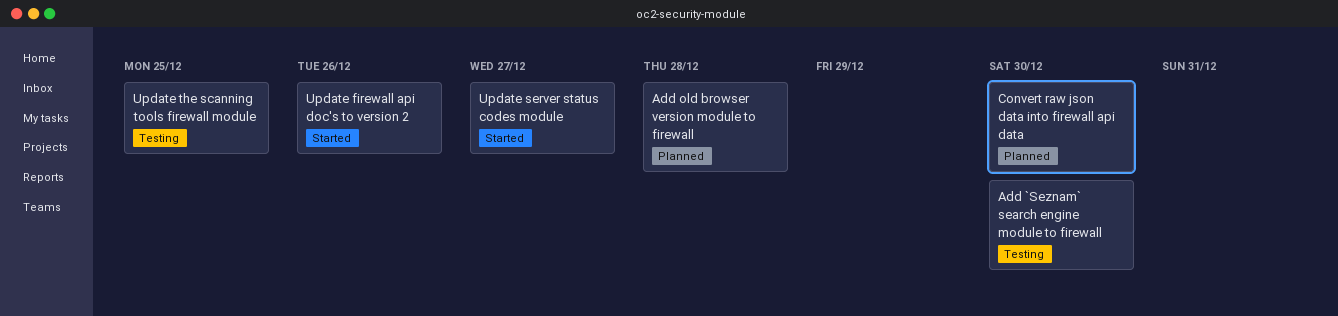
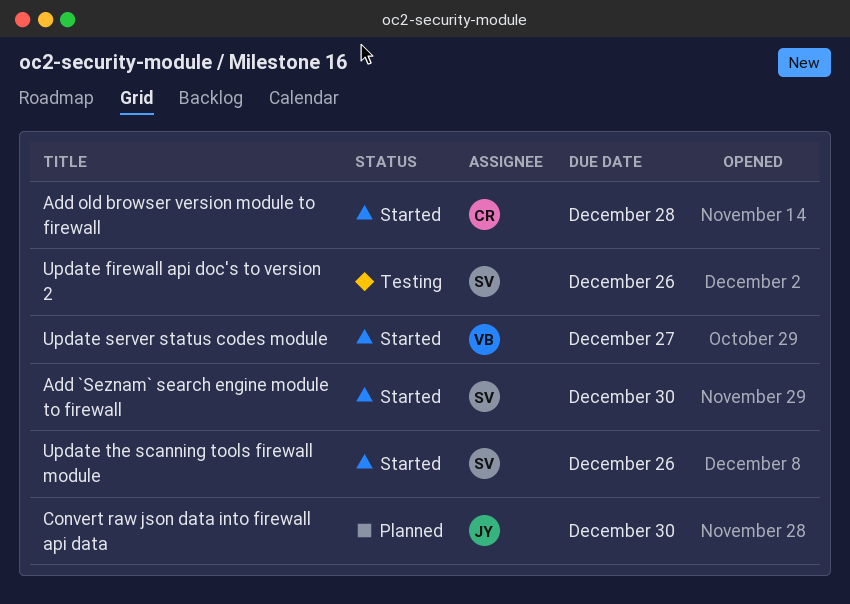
Add `Seznam` search engine module to firewall, status: Testing -> Started
Add old browser version module to firewall, status: Planned -> Started
Update firewall api doc's to version 2, status: Started -> Testing
Update the scanning tools firewall module, status: Testing -> Started
Update the scanning tools firewall module, due: Dec 25 -> Dec 26

